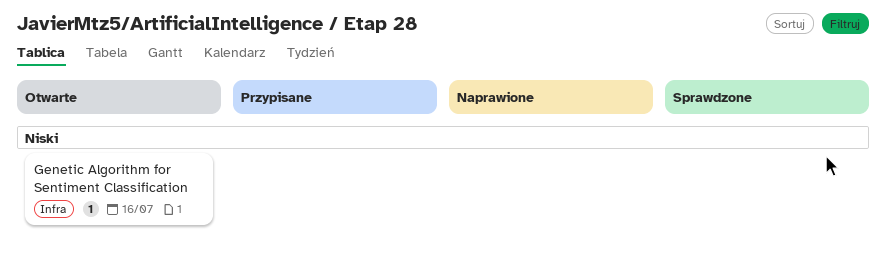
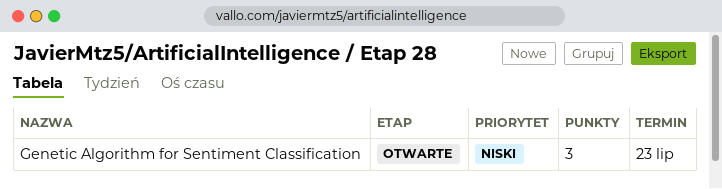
Genetic Algorithm for Sentiment Classification, estimate: 1 -> 3
Genetic Algorithm for Sentiment Classification, due: Jul 16 -> Jul 23

